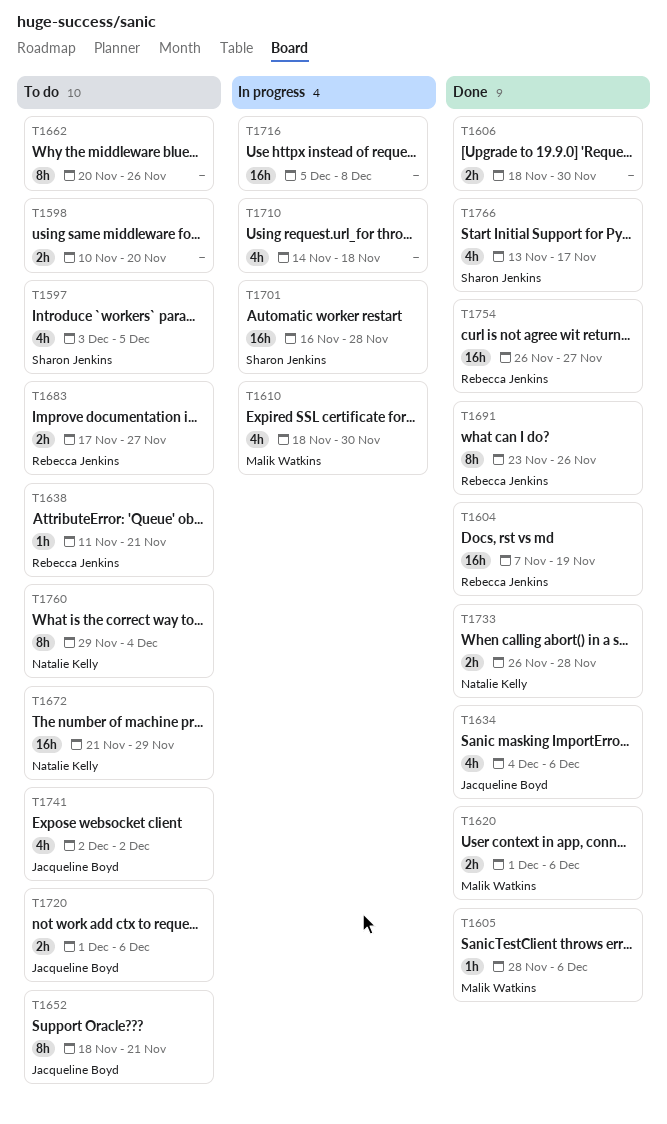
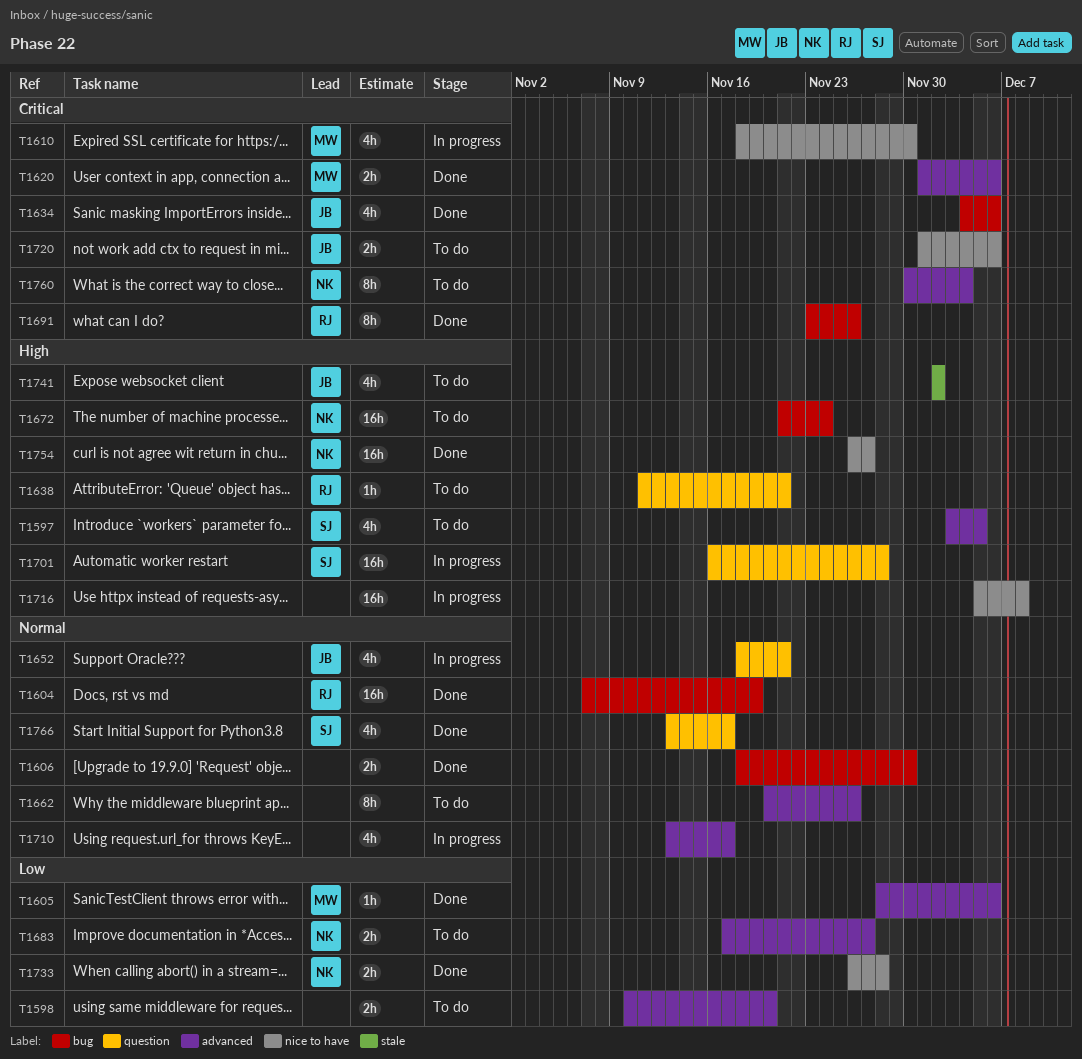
T1652, status: To do -> In progress
T1652, estimate: 8h -> 4h
T1672, due: Nov 29 -> Nov 24
T1683, owner: Rebecca Jenkins -> Natalie Kelly
T1710, start: Nov 14 -> Nov 13
T1710, due: Nov 18 -> Nov 17
T1754, owner: Rebecca Jenkins -> Natalie Kelly
T1760, start: Nov 29 -> Nov 30

